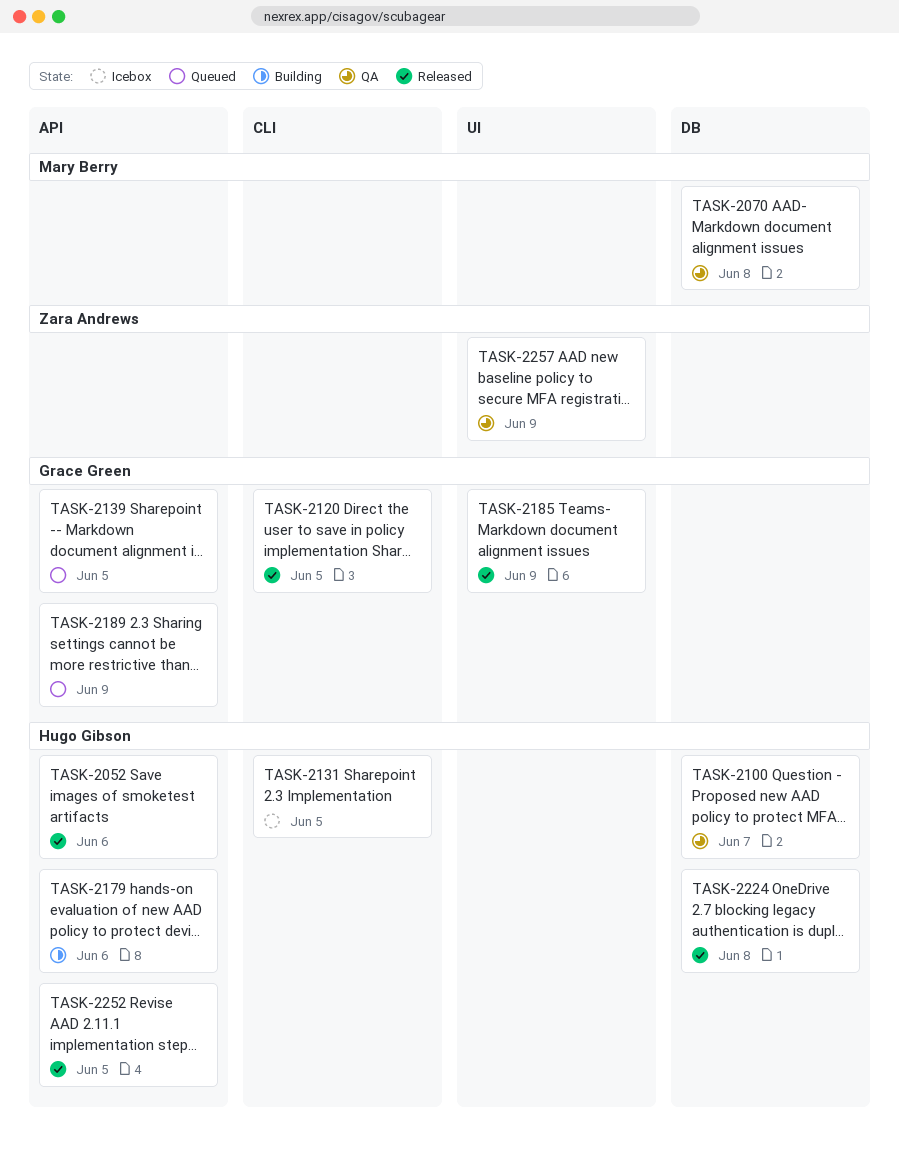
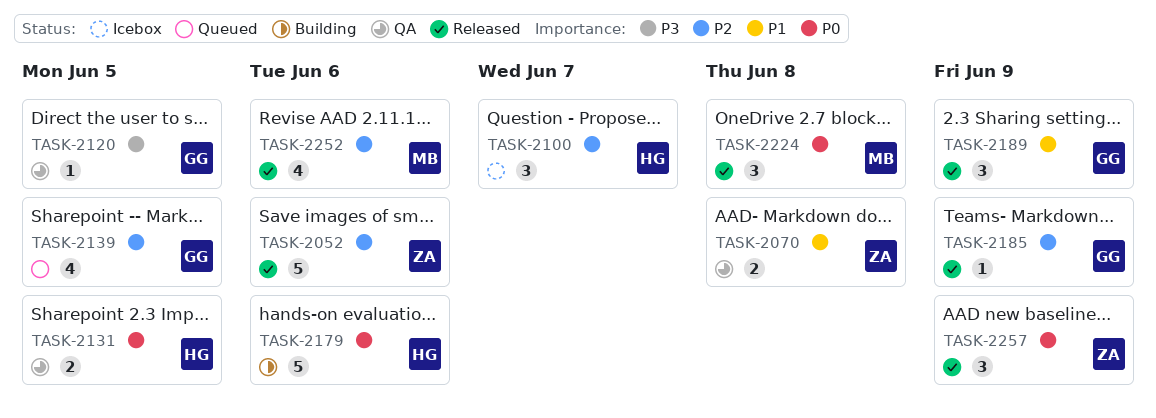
TASK-2052, owner: Hugo Gibson -> Zara Andrews
TASK-2070, owner: Mary Berry -> Zara Andrews
TASK-2100, status: QA -> Icebox
TASK-2120, status: Released -> QA
TASK-2131, status: Icebox -> QA
TASK-2189, status: Queued -> Released
TASK-2224, owner: Hugo Gibson -> Mary Berry
TASK-2252, owner: Hugo Gibson -> Mary Berry
TASK-2252, due: Jun 5 -> Jun 6
TASK-2257, status: QA -> Released

